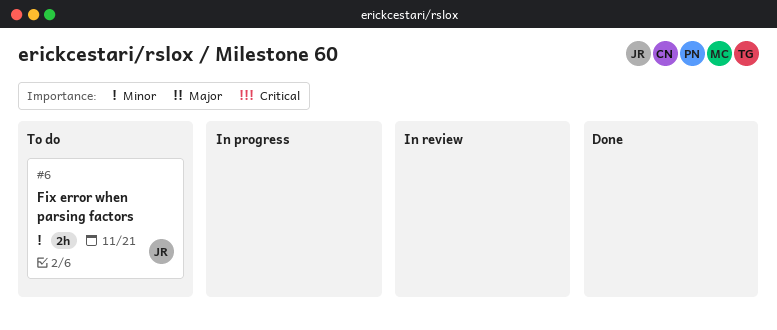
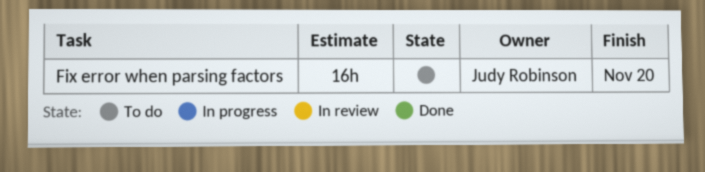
Fix error when parsing factors, estimate: 2h -> 16h
Fix error when parsing factors, due: Nov 21 -> Nov 20

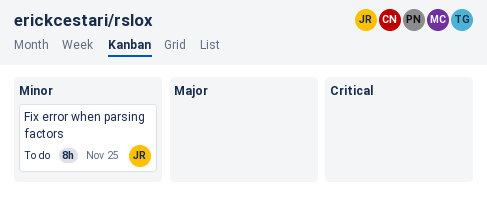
Fix error when parsing factors, estimate: 16h -> 8h
Fix error when parsing factors, due: Nov 20 -> Nov 25

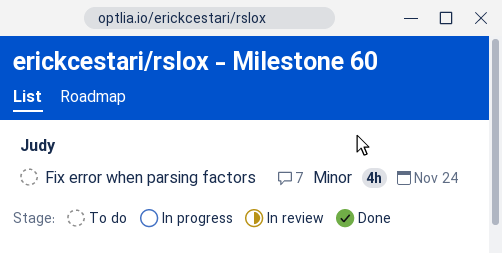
Fix error when parsing factors, estimate: 8h -> 4h
Fix error when parsing factors, due: Nov 25 -> Nov 24

